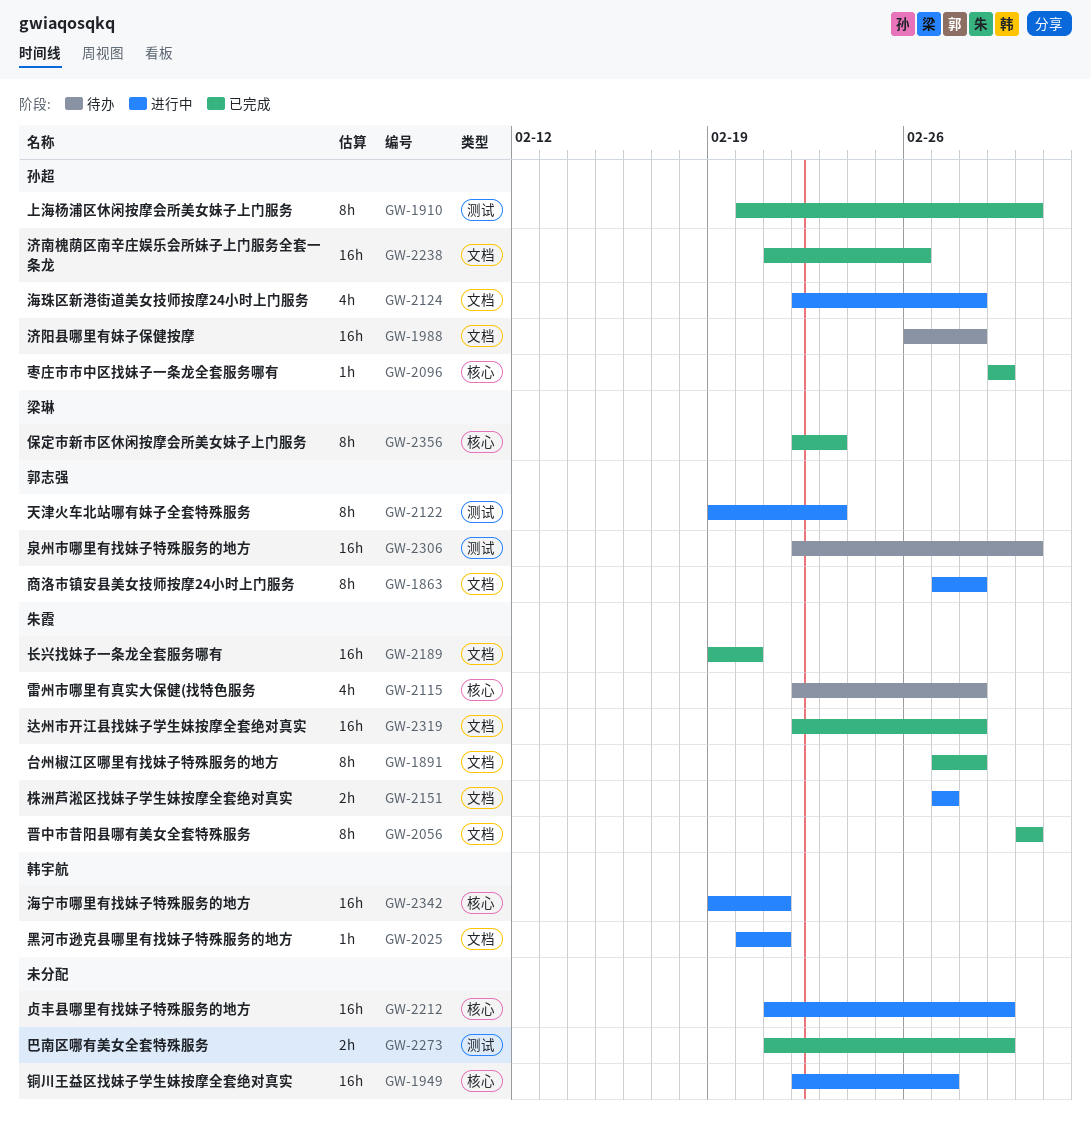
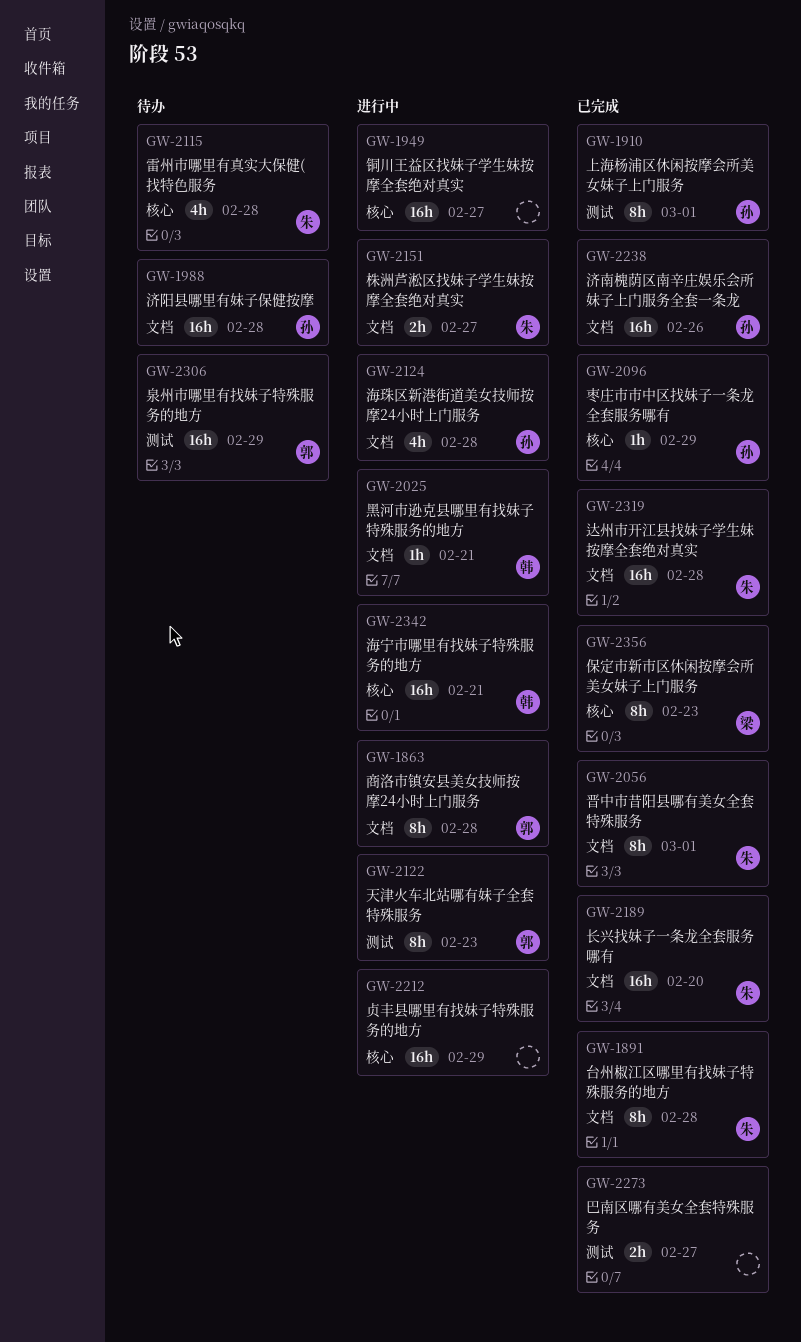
GW-2273, due: Feb 29 -> Feb 27
GW-2306, due: Mar 1 -> Feb 29

